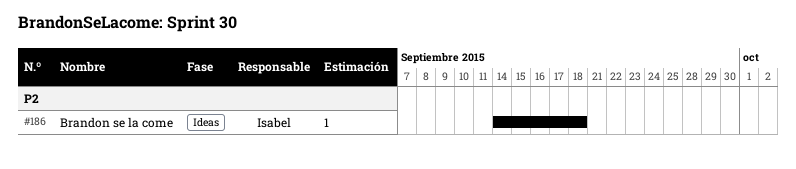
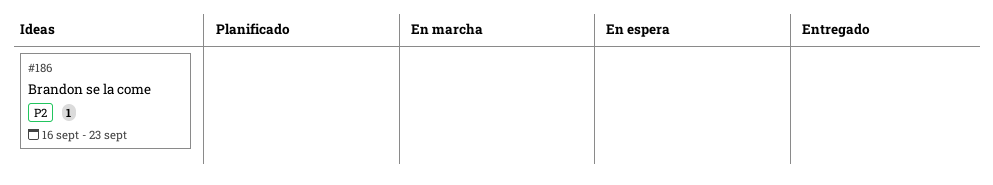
#186, start: Sep 14 -> Sep 16
#186, due: Sep 18 -> Sep 23

